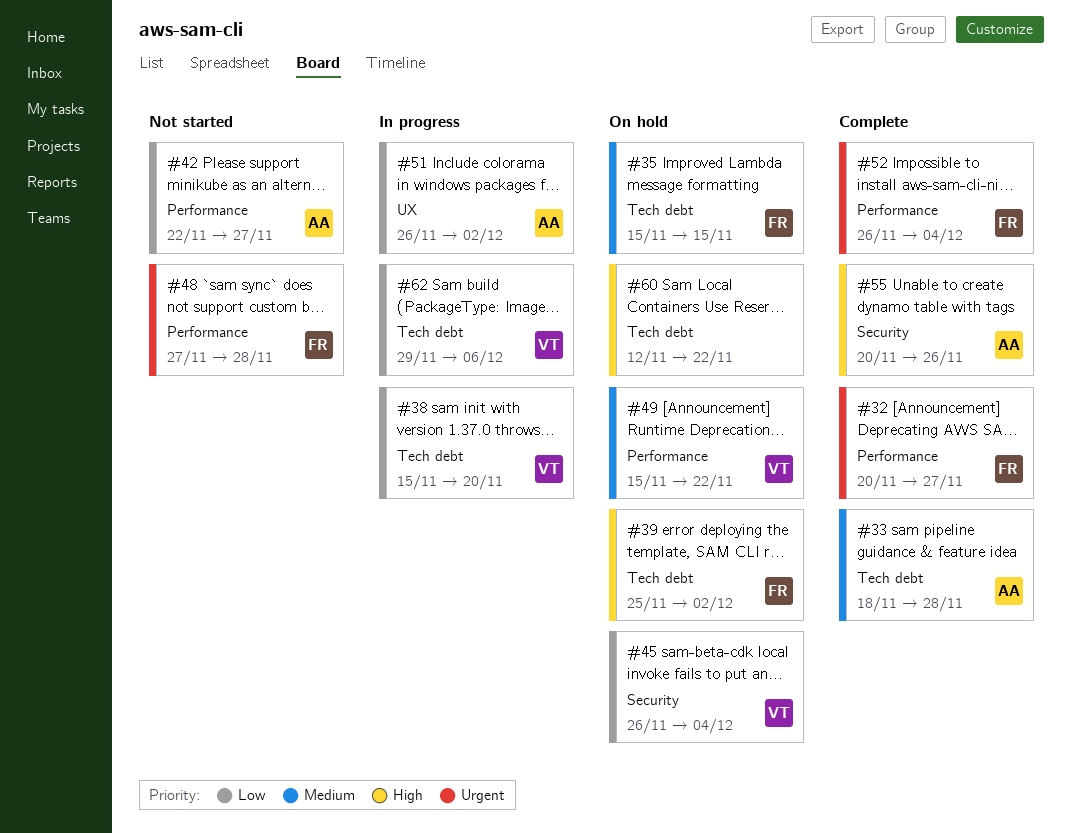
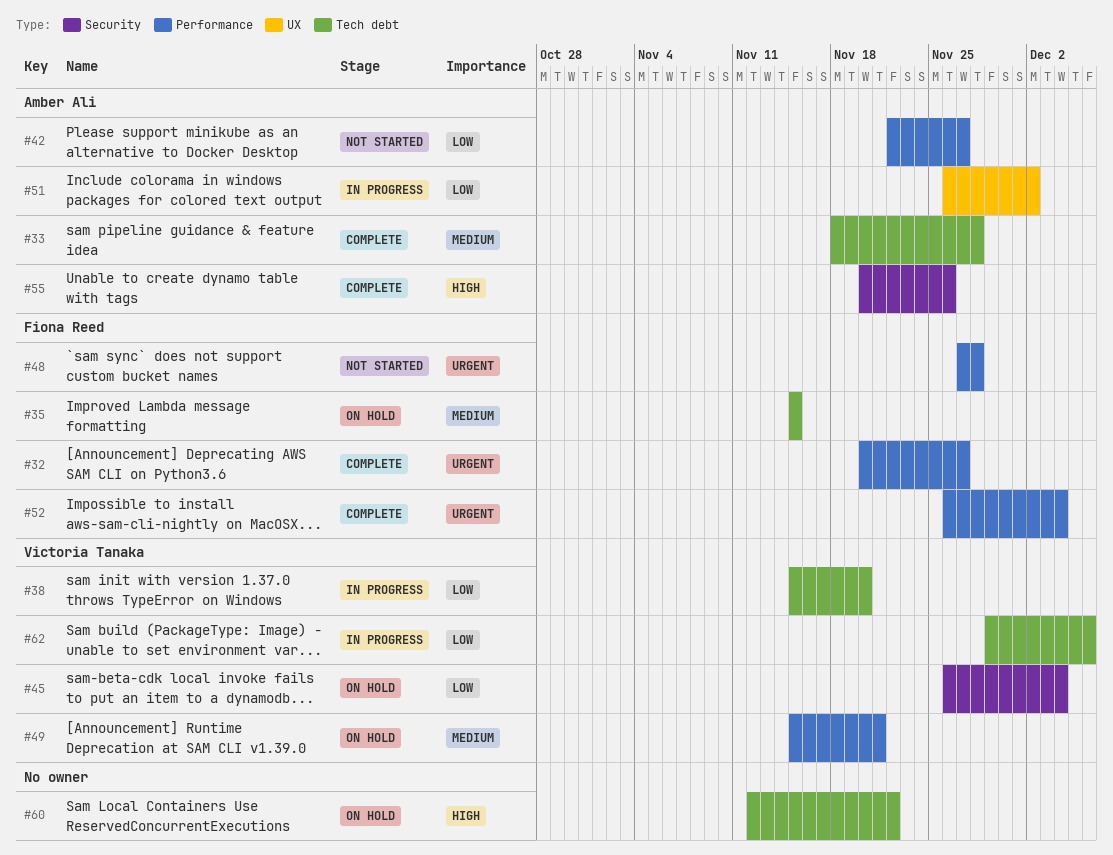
#39: present -> none
#49, due: Nov 22 -> Nov 21

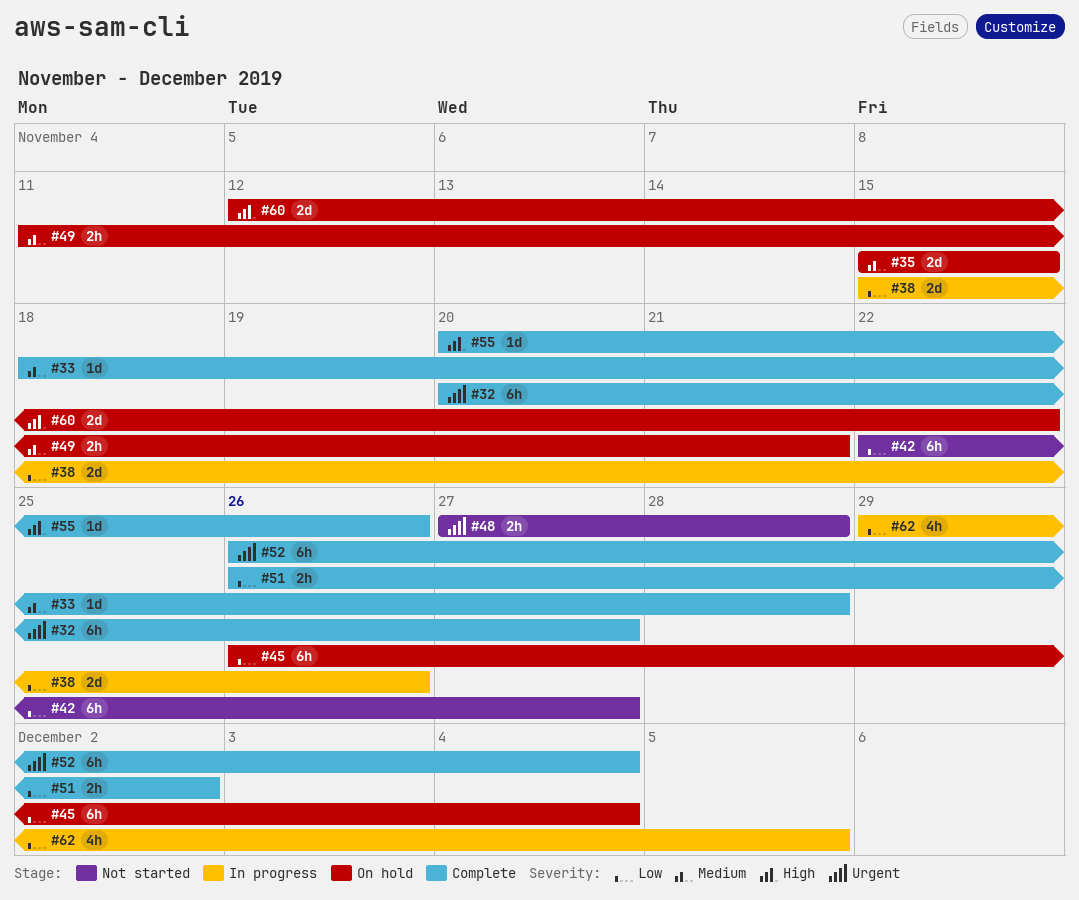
#38, due: Nov 20 -> Nov 26
#49, start: Nov 15 -> Nov 11
#51, status: In progress -> Complete
#62, due: Dec 6 -> Dec 5

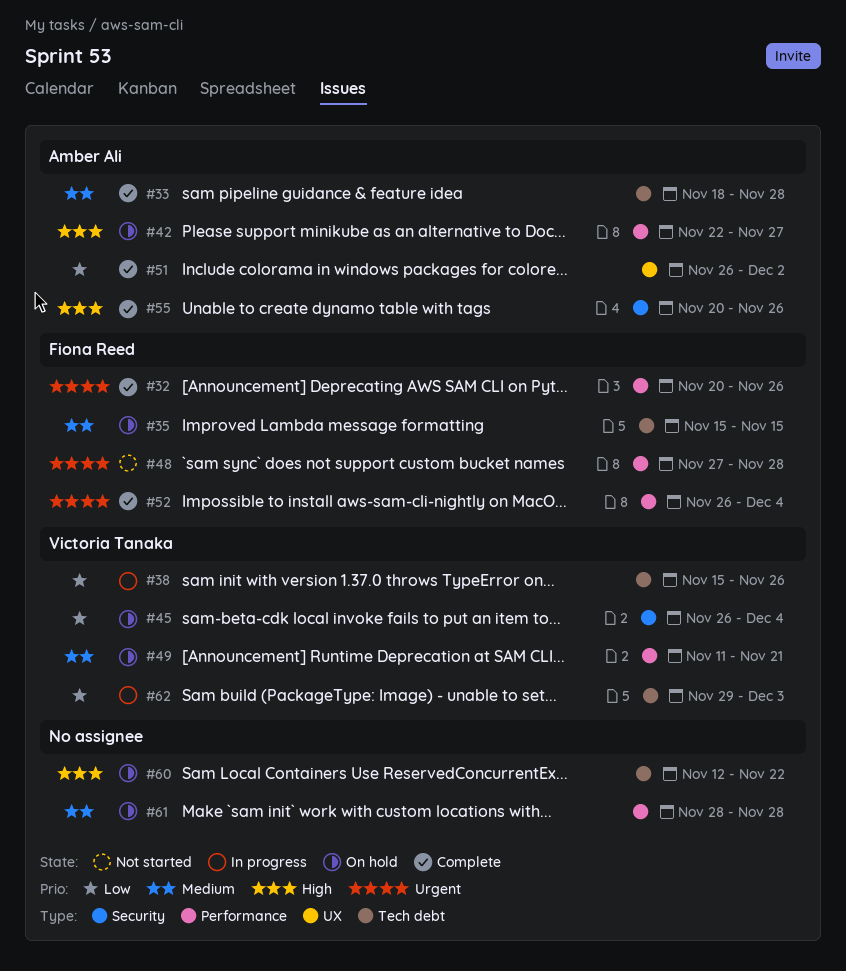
#32, due: Nov 27 -> Nov 26
#42, status: Not started -> On hold
#42, priority: Low -> High
#61: none -> present
#62, due: Dec 5 -> Dec 3

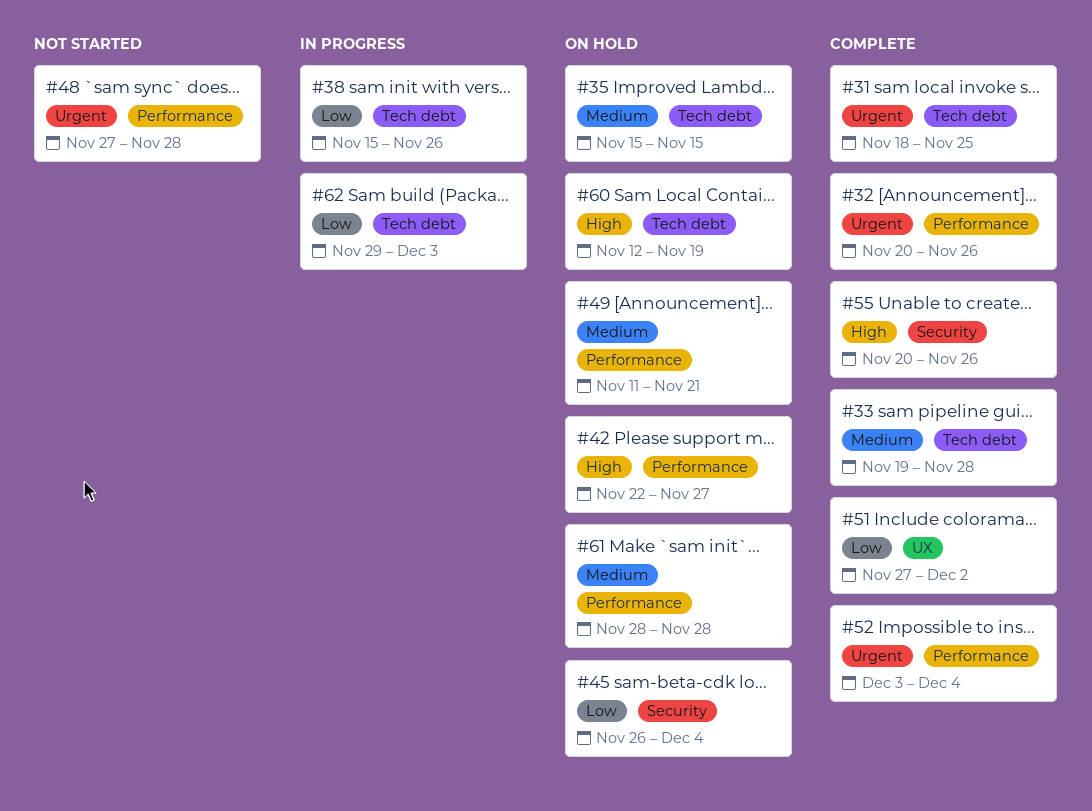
#31: none -> present
#33, start: Nov 18 -> Nov 19
#51, start: Nov 26 -> Nov 27
#52, start: Nov 26 -> Dec 3
#60, due: Nov 22 -> Nov 19

